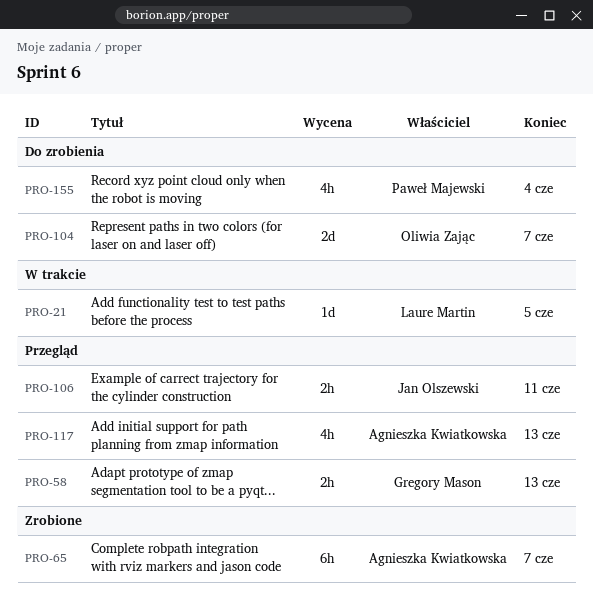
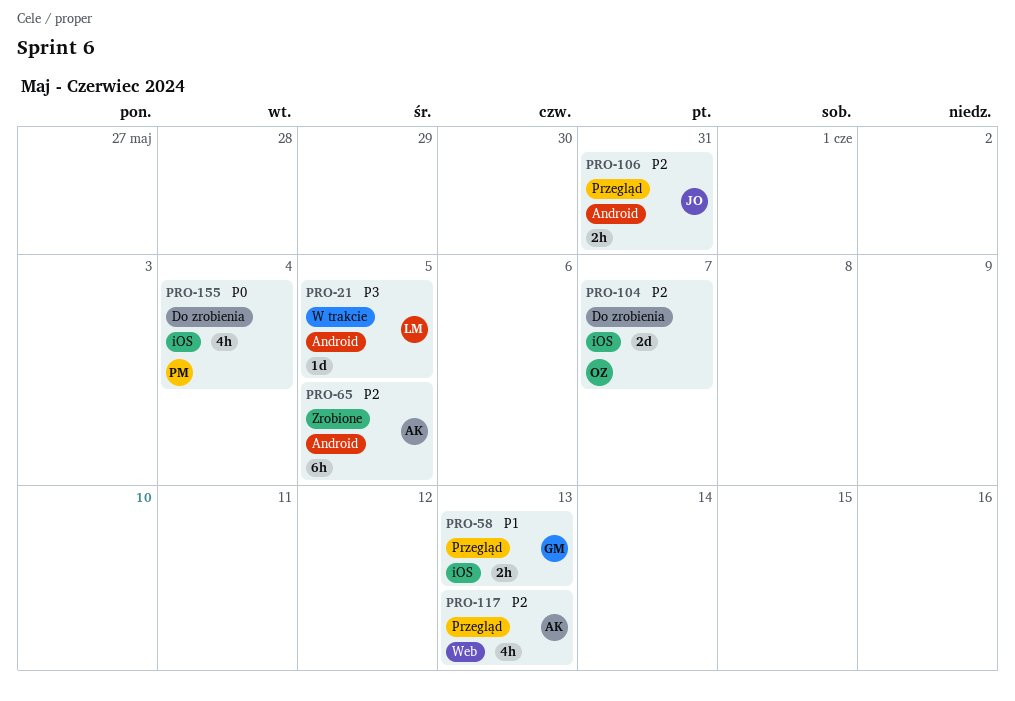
PRO-65, due: Jun 7 -> Jun 5
PRO-106, due: Jun 11 -> May 31

